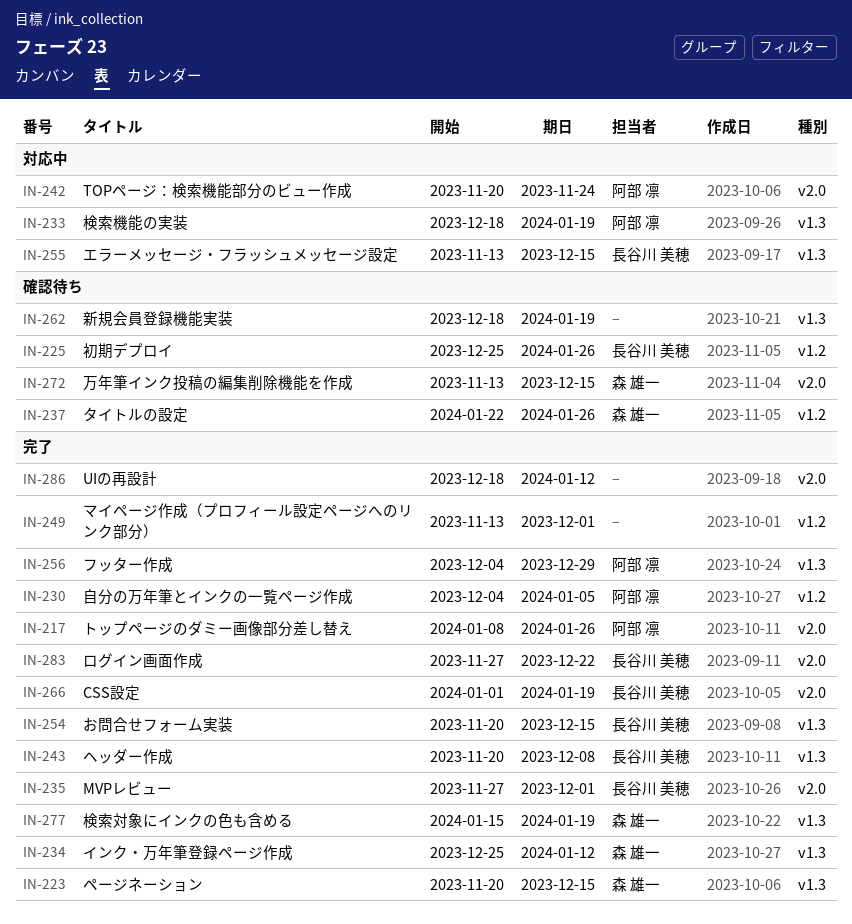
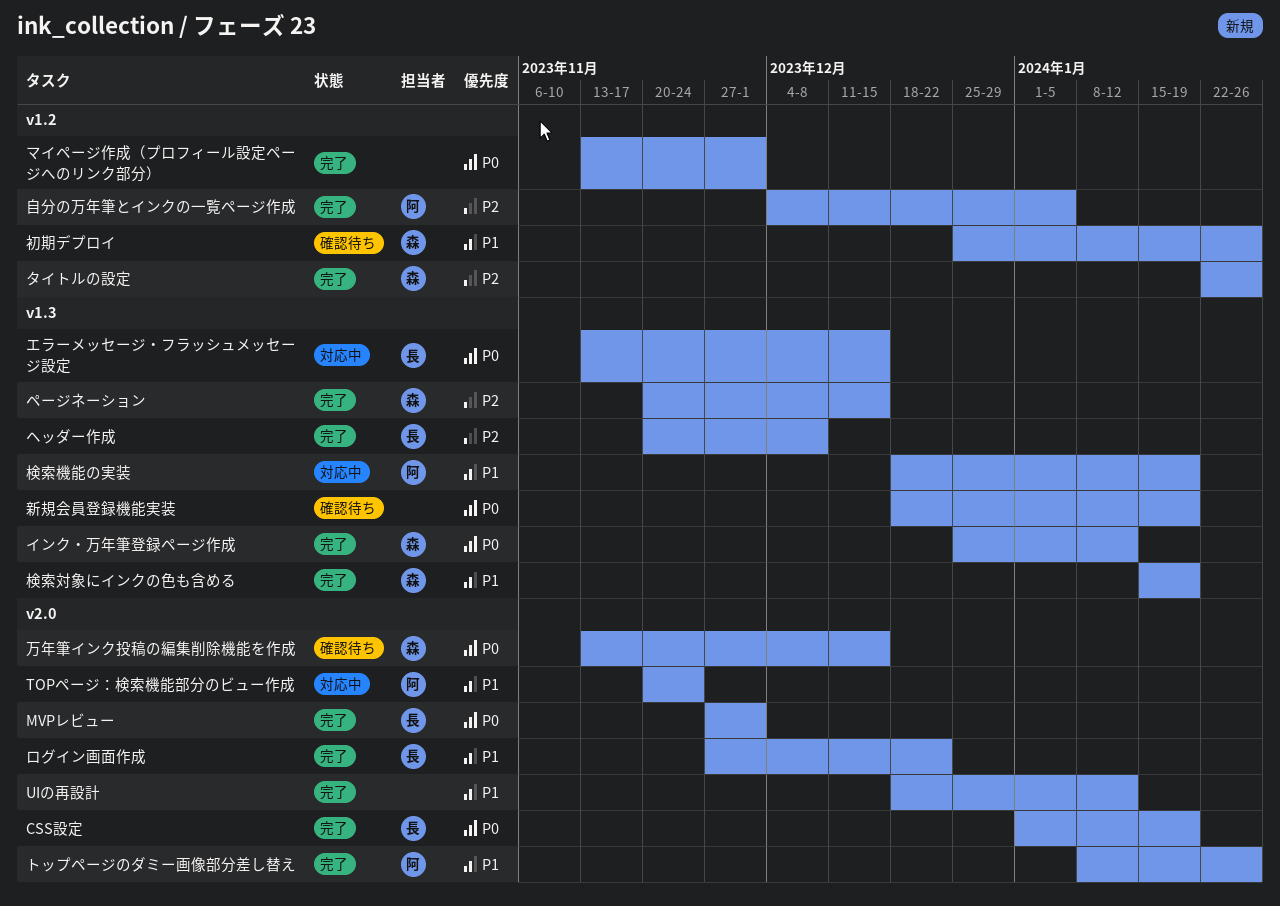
お問合せフォーム実装: present -> none
タイトルの設定, status: 確認待ち -> 完了
フッター作成: present -> none
初期デプロイ, owner: 長谷川 美穂 -> 森 雄一

